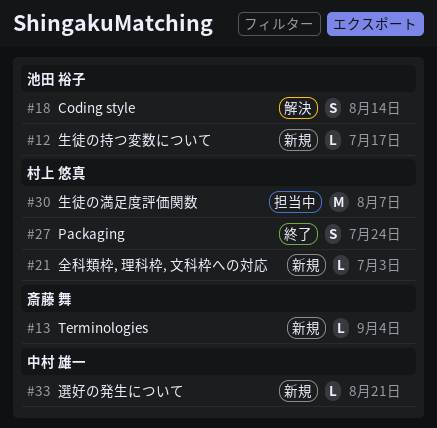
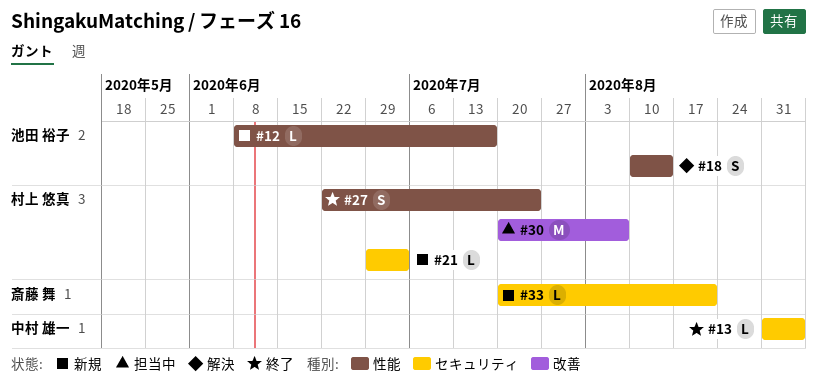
#13, status: 新規 -> 終了
#13, owner: 斎藤 舞 -> 中村 雄一
#33, owner: 中村 雄一 -> 斎藤 舞

